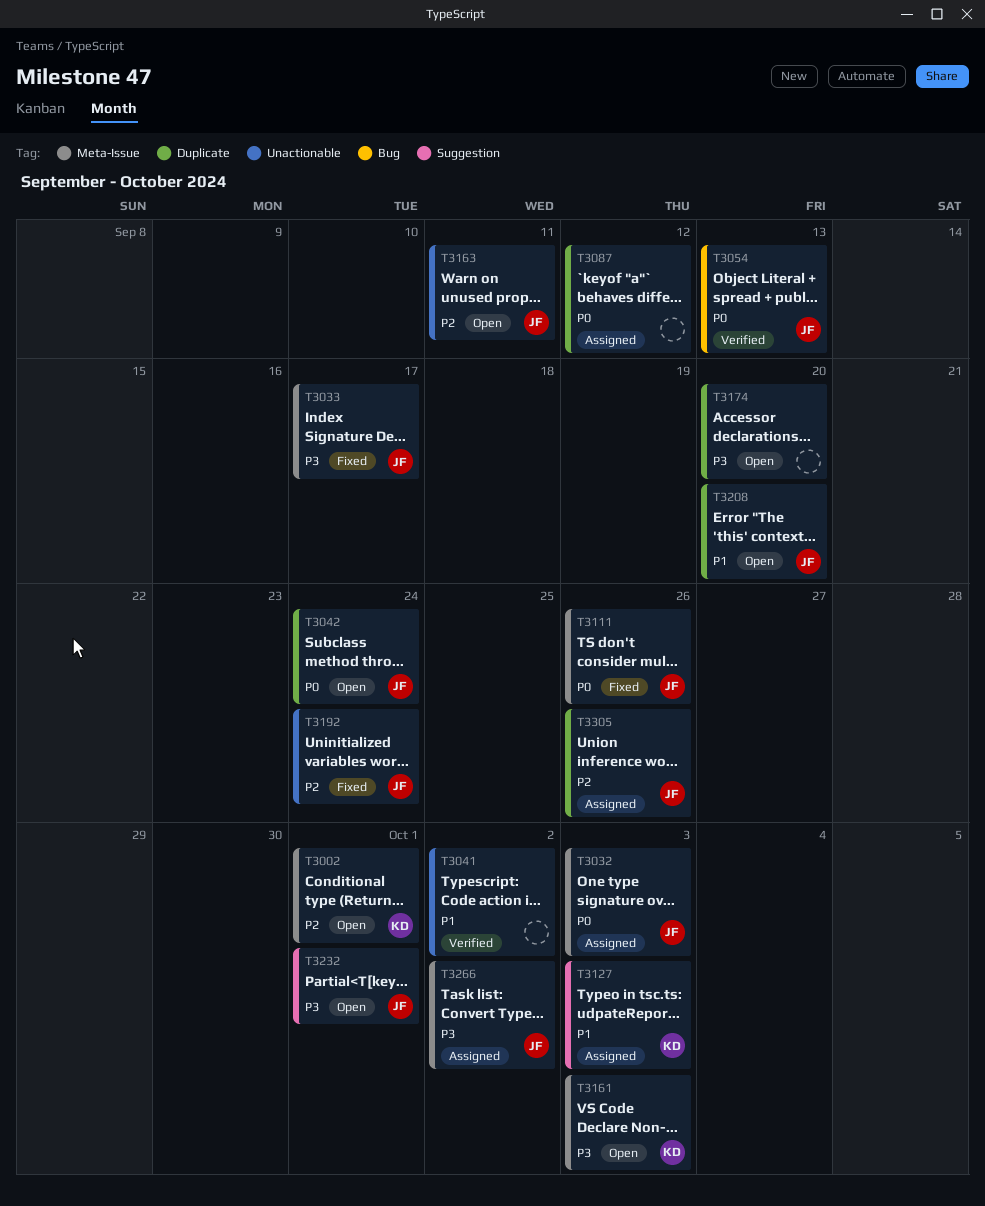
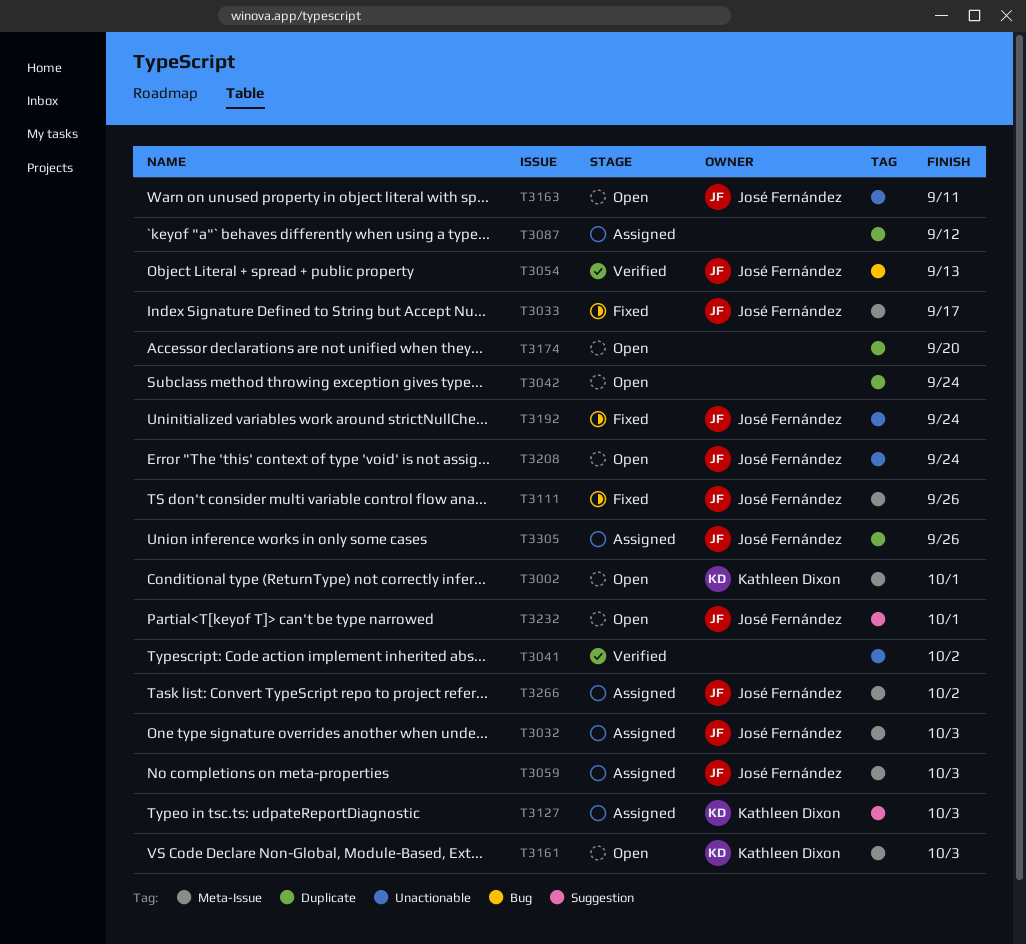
T3042, owner: José Fernández -> none
T3059: none -> present
T3208, label: Duplicate -> Unactionable
T3208, due: Sep 20 -> Sep 24

